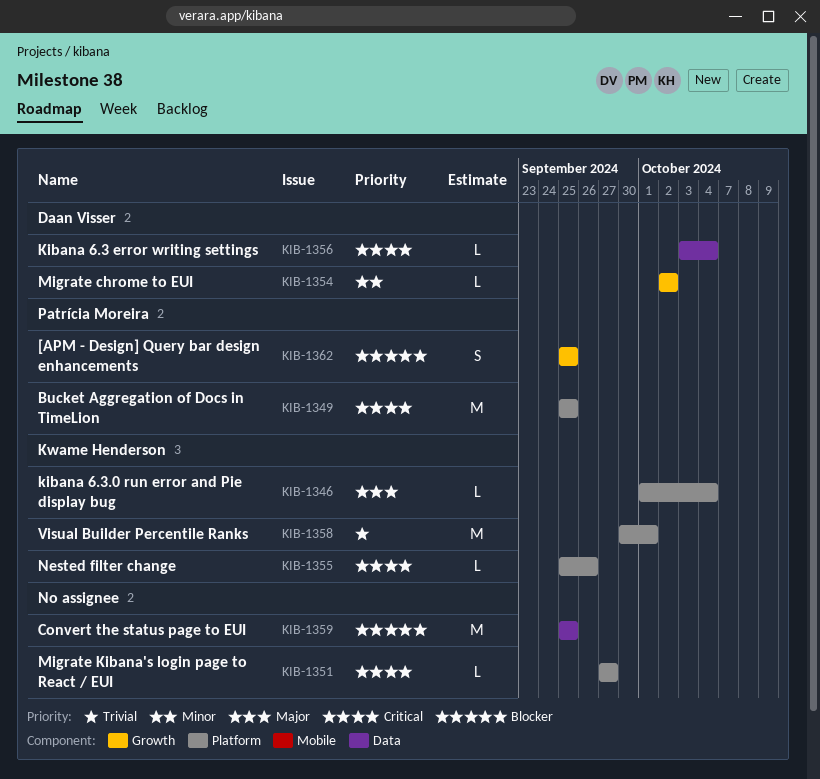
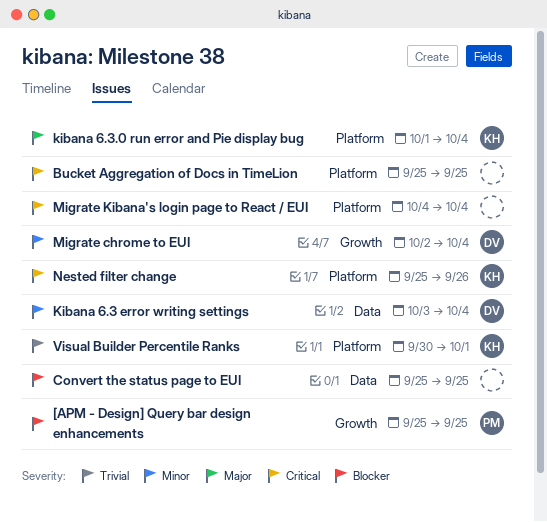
Bucket Aggregation of Docs in TimeLion, owner: Patrícia Moreira -> none
Kibana 6.3 error writing settings, priority: Critical -> Minor
Migrate chrome to EUI, due: Oct 2 -> Oct 4
Migrate Kibana's login page to React / EUI, start: Sep 27 -> Oct 4
Migrate Kibana's login page to React / EUI, due: Sep 27 -> Oct 4

